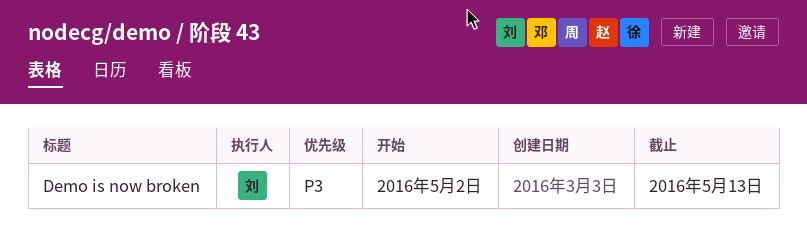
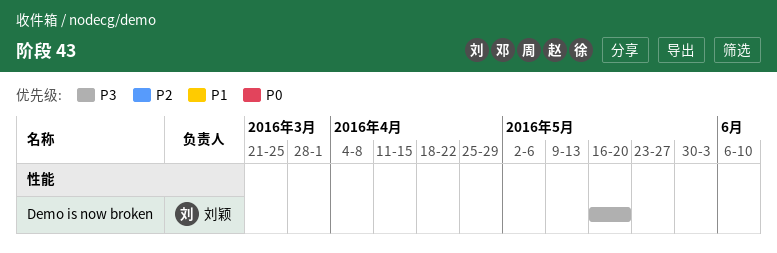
Demo is now broken, start: May 2 -> May 16
Demo is now broken, due: May 13 -> May 20

